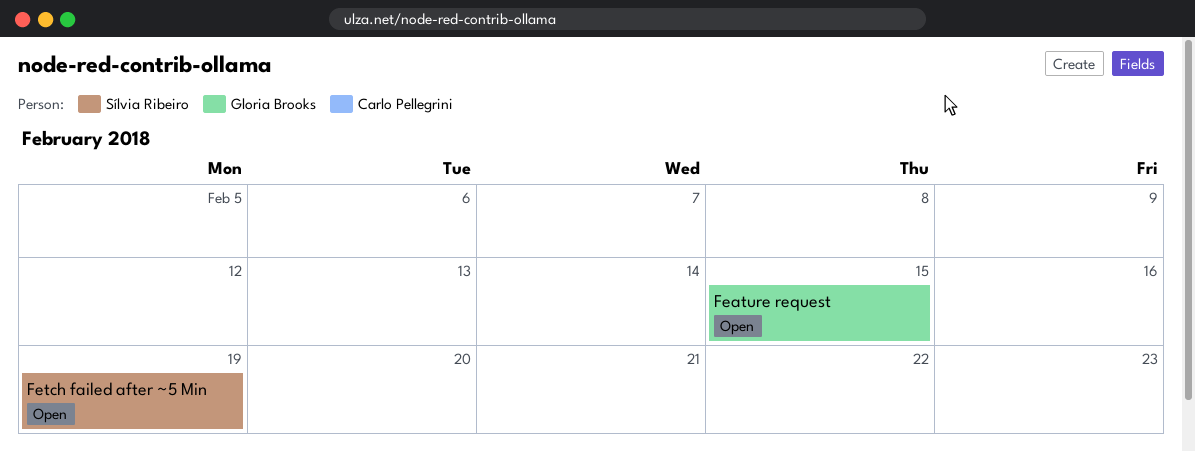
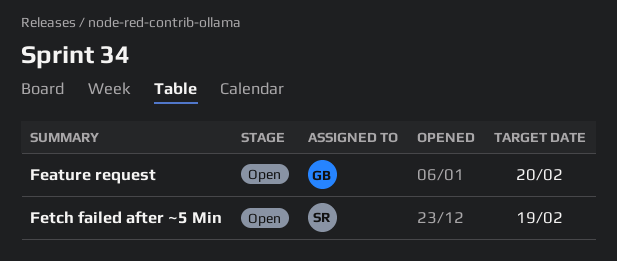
Feature request, due: Feb 15 -> Feb 20

